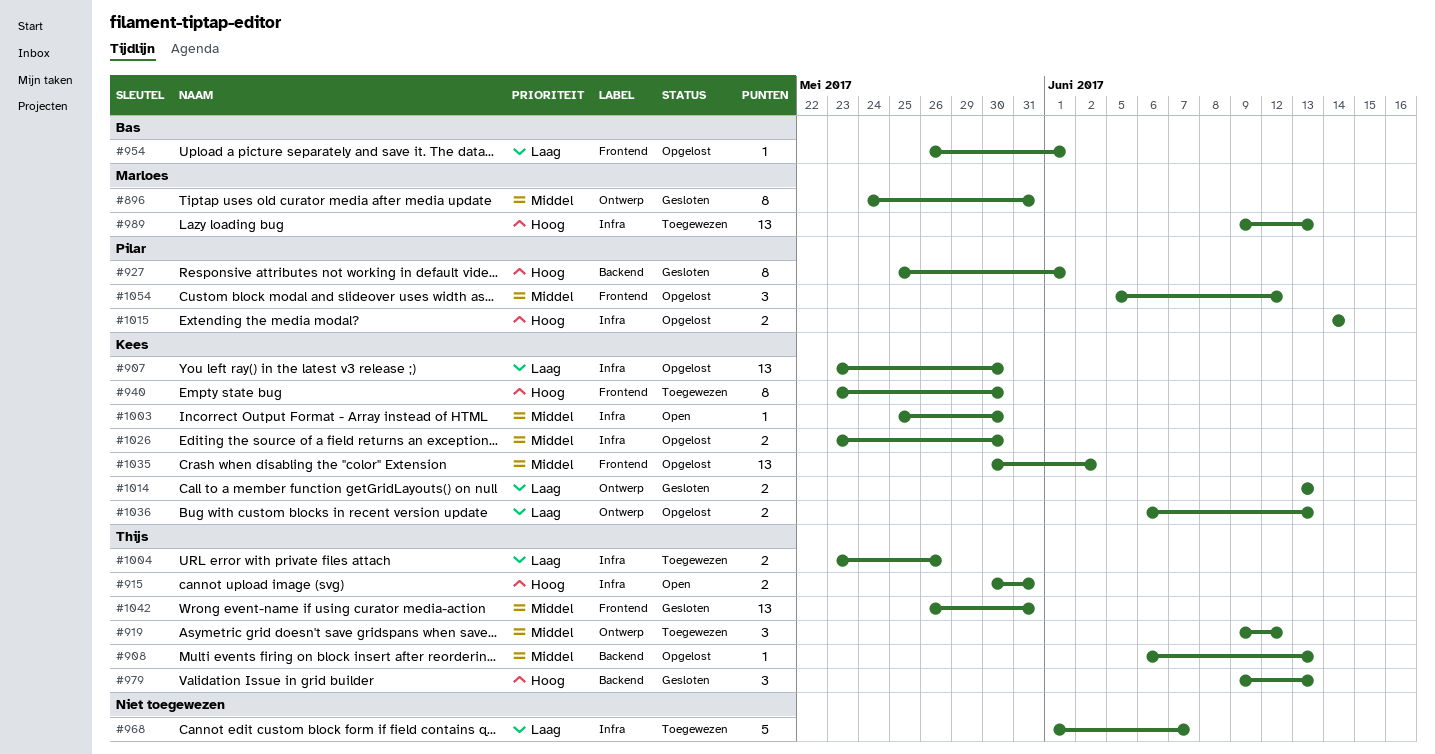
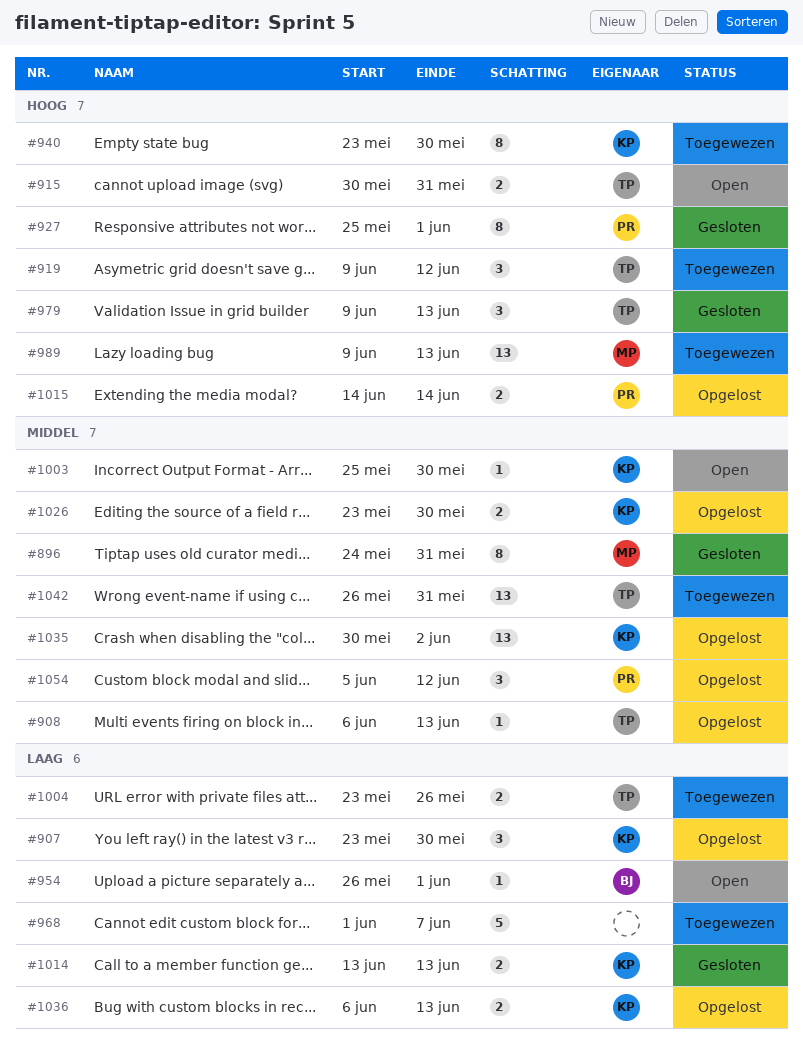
#907, estimate: 13 -> 3
#919, priority: Middel -> Hoog
#954, status: Opgelost -> Open
#1042, status: Gesloten -> Toegewezen

